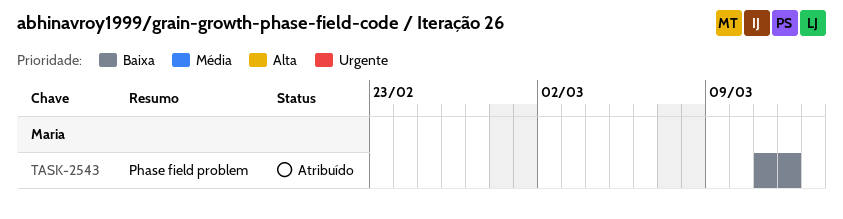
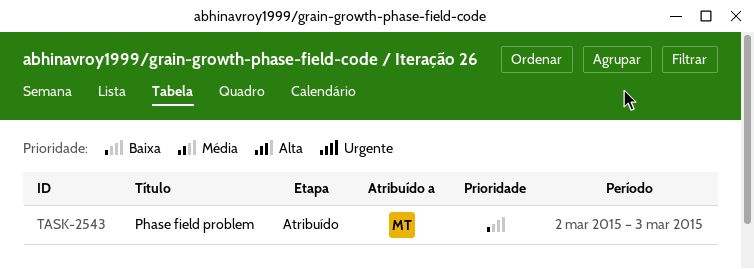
TASK-2543, start: Mar 11 -> Mar 2
TASK-2543, due: Mar 12 -> Mar 3

